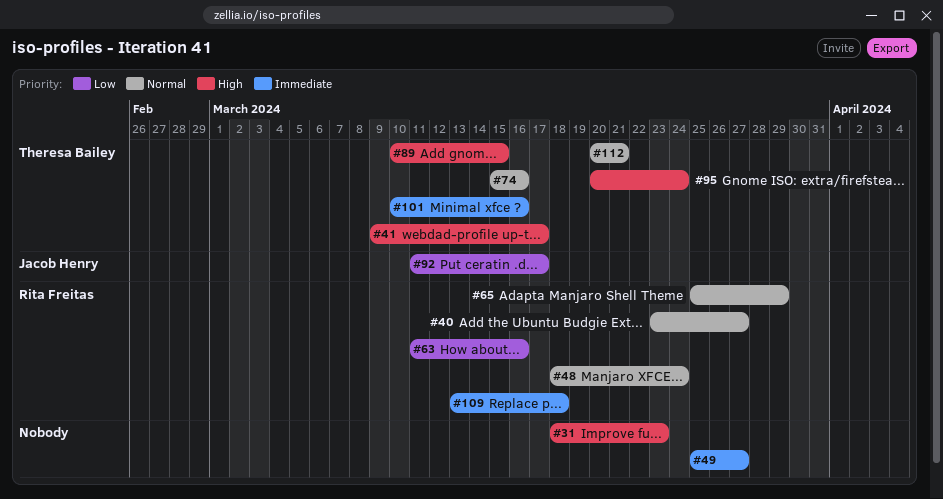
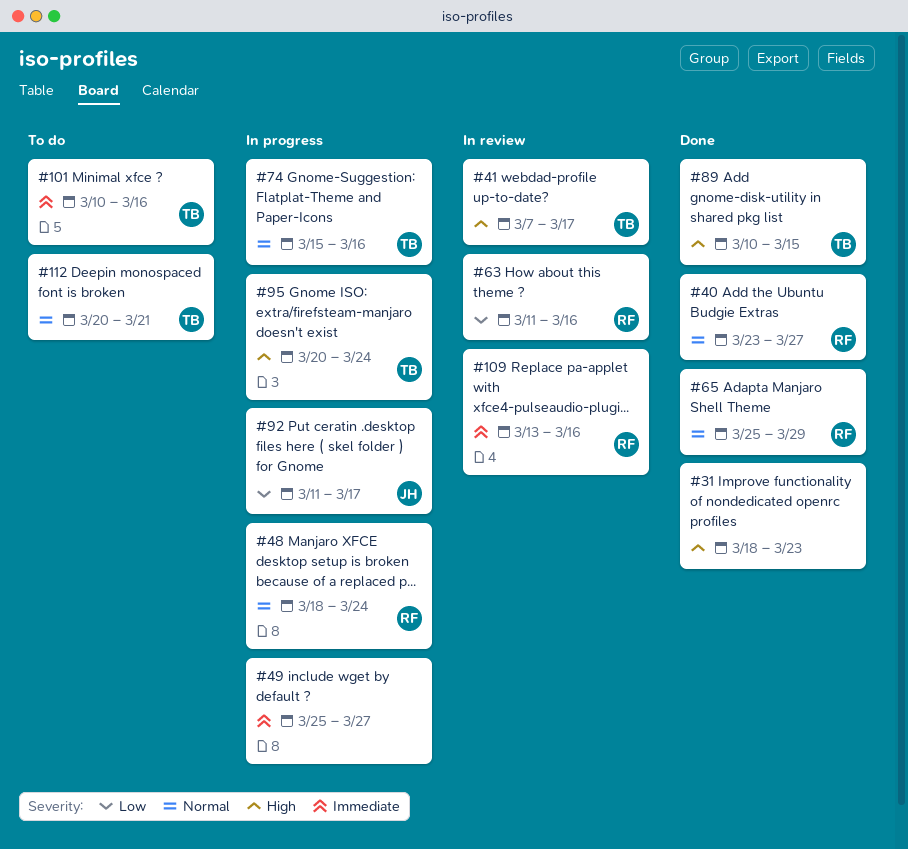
#41, start: Mar 9 -> Mar 7
#109, due: Mar 18 -> Mar 16

